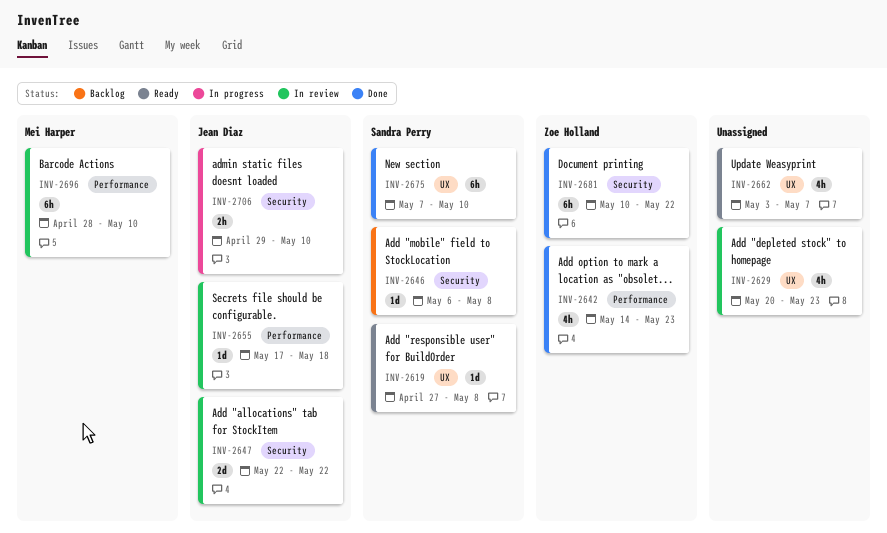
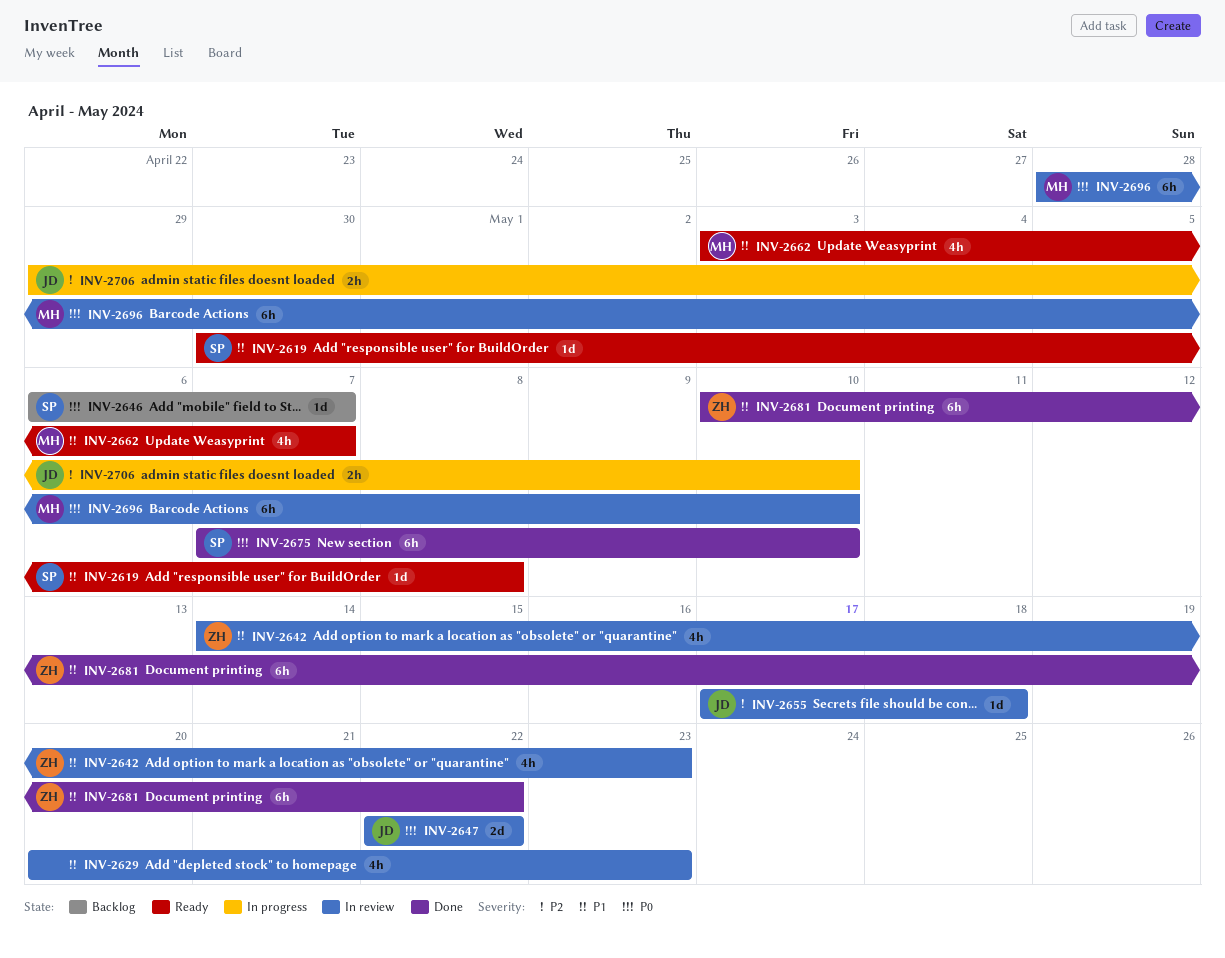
INV-2619, start: Apr 27 -> Apr 30
INV-2642, status: Done -> In review
INV-2646, due: May 8 -> May 7
INV-2662, owner: none -> Mei Harper

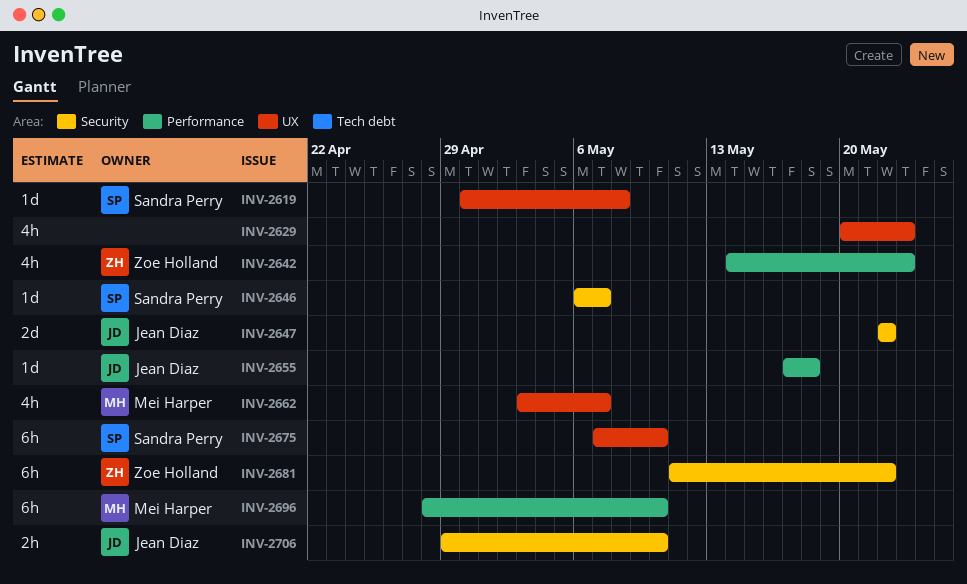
INV-2681, start: May 10 -> May 11

